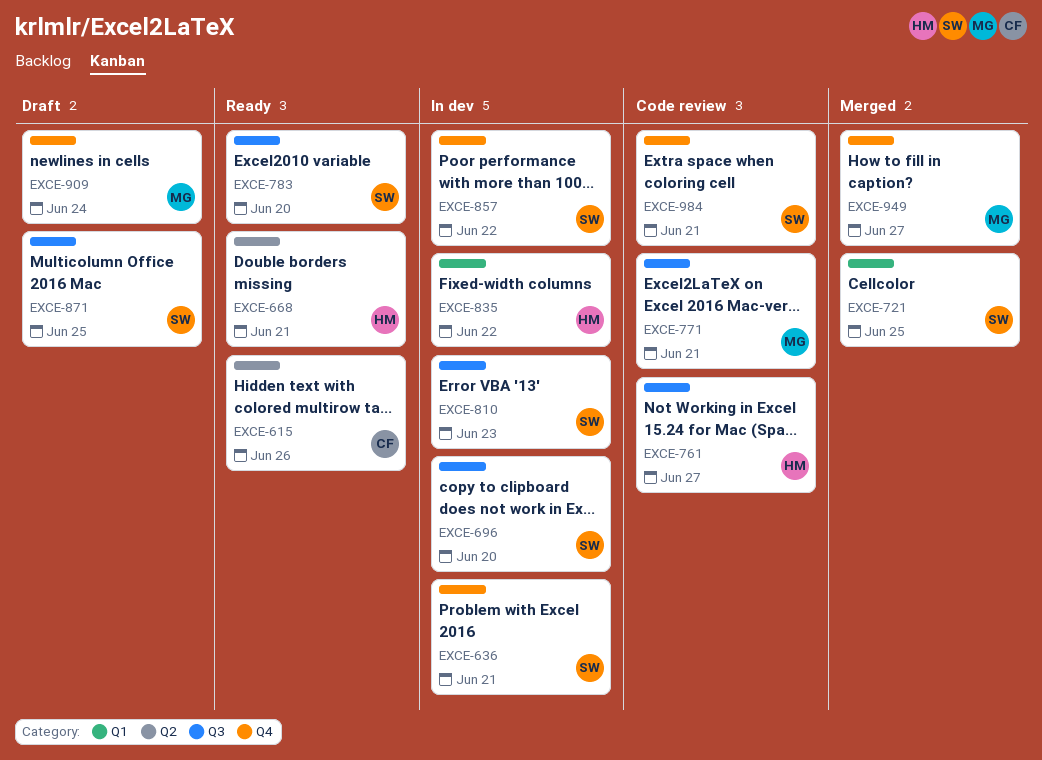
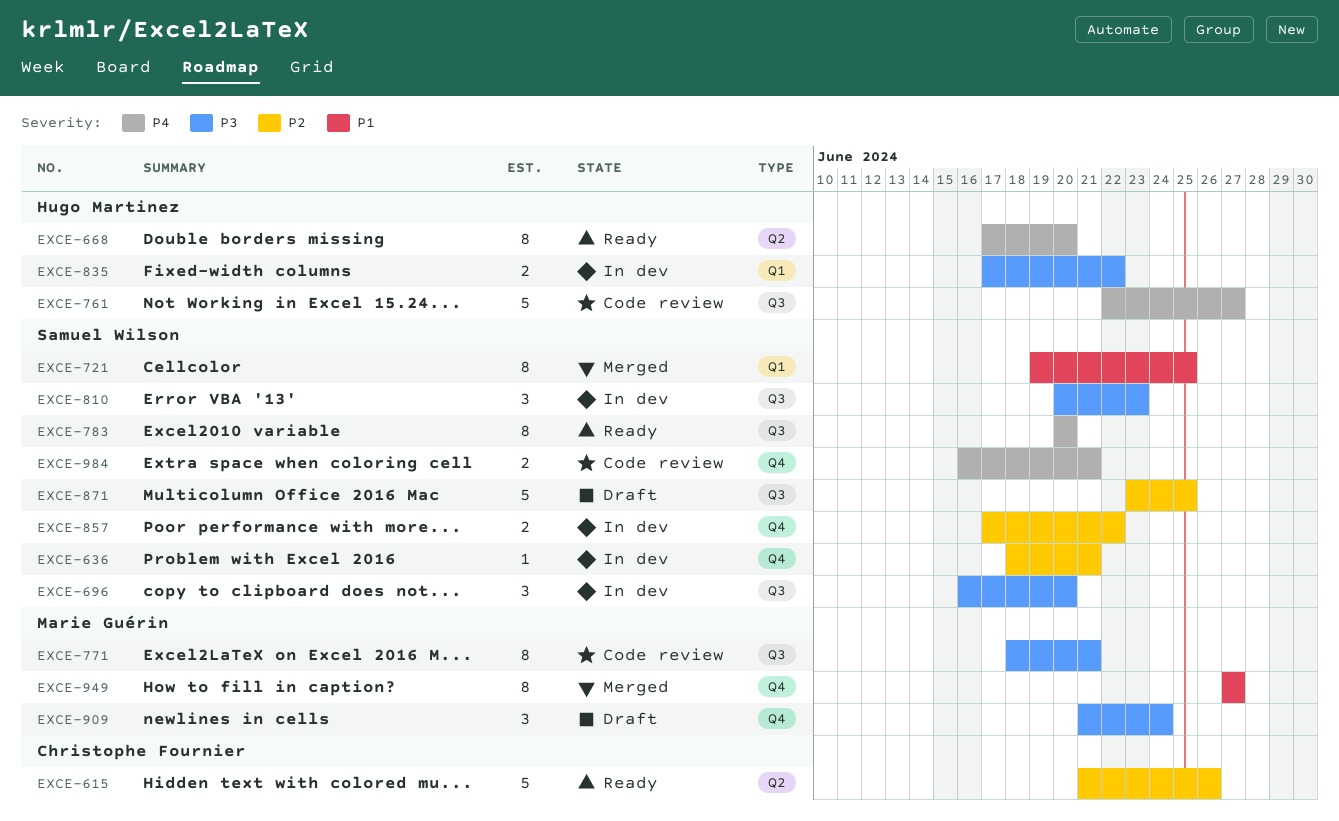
EXCE-668, due: Jun 21 -> Jun 20

